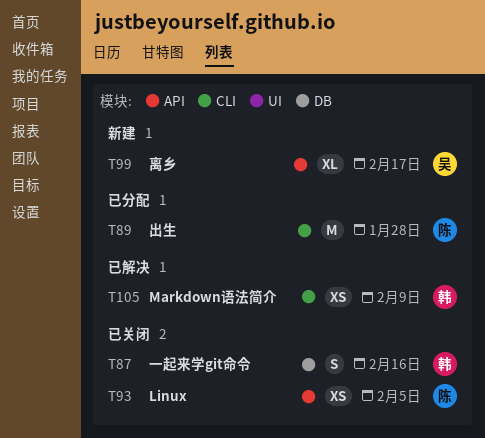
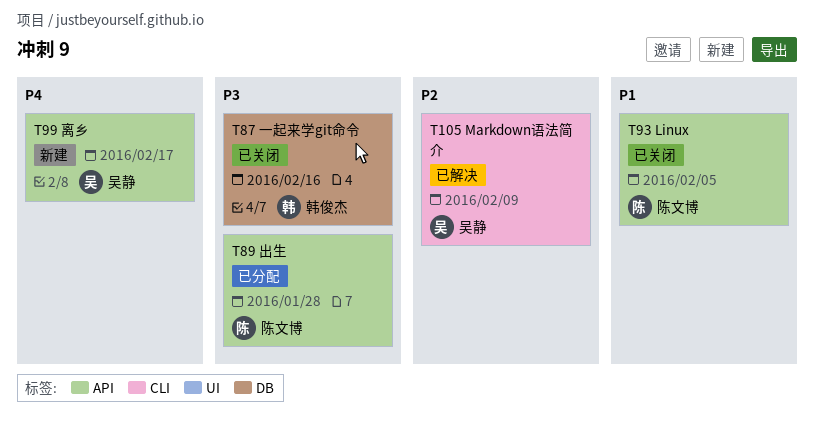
T89, label: CLI -> API
T105, owner: 韩俊杰 -> 吴静

